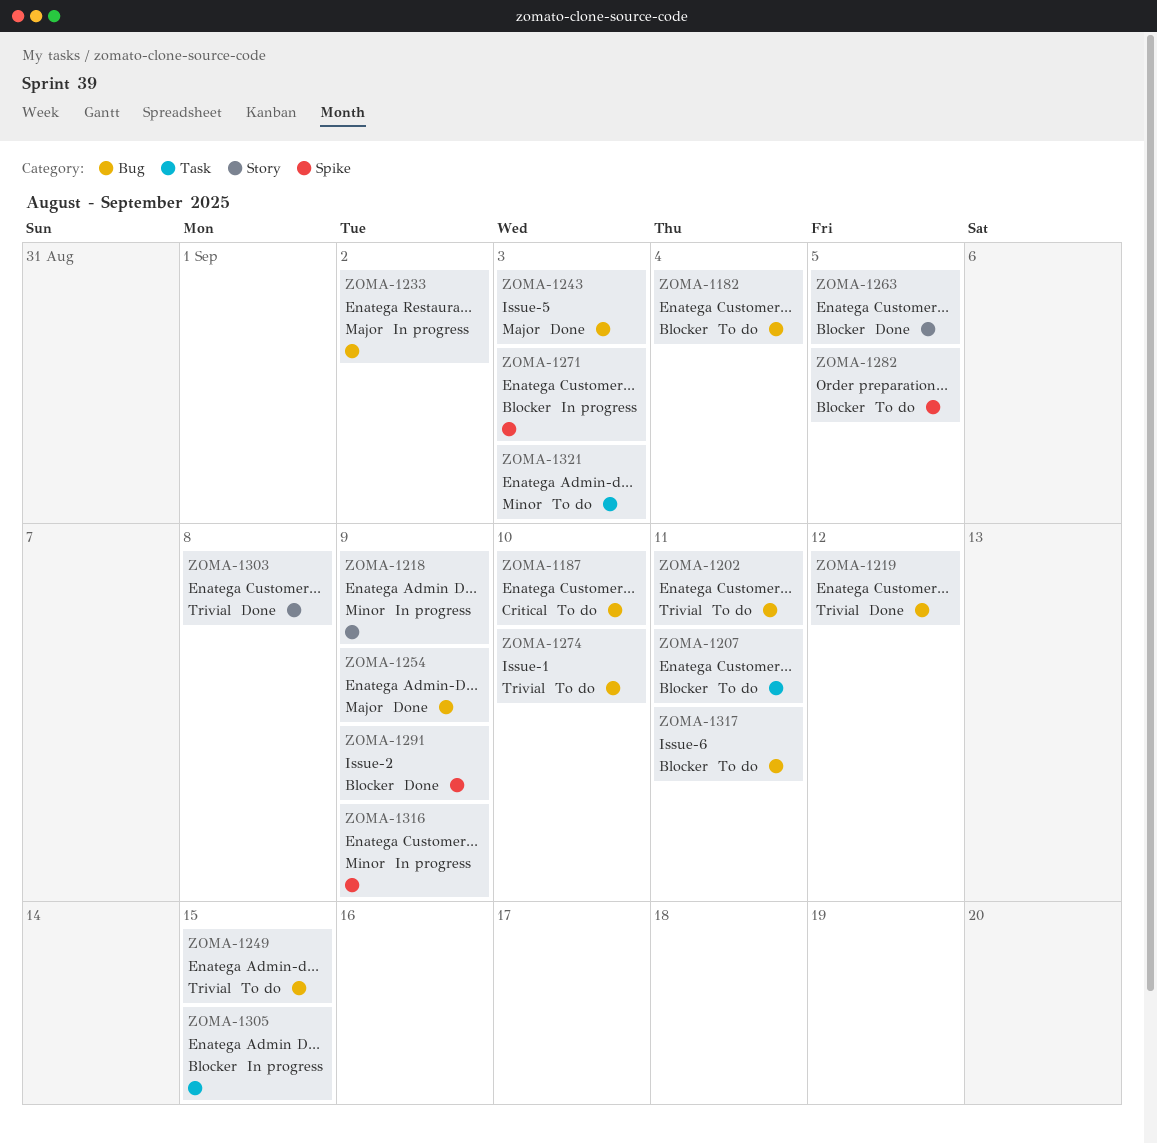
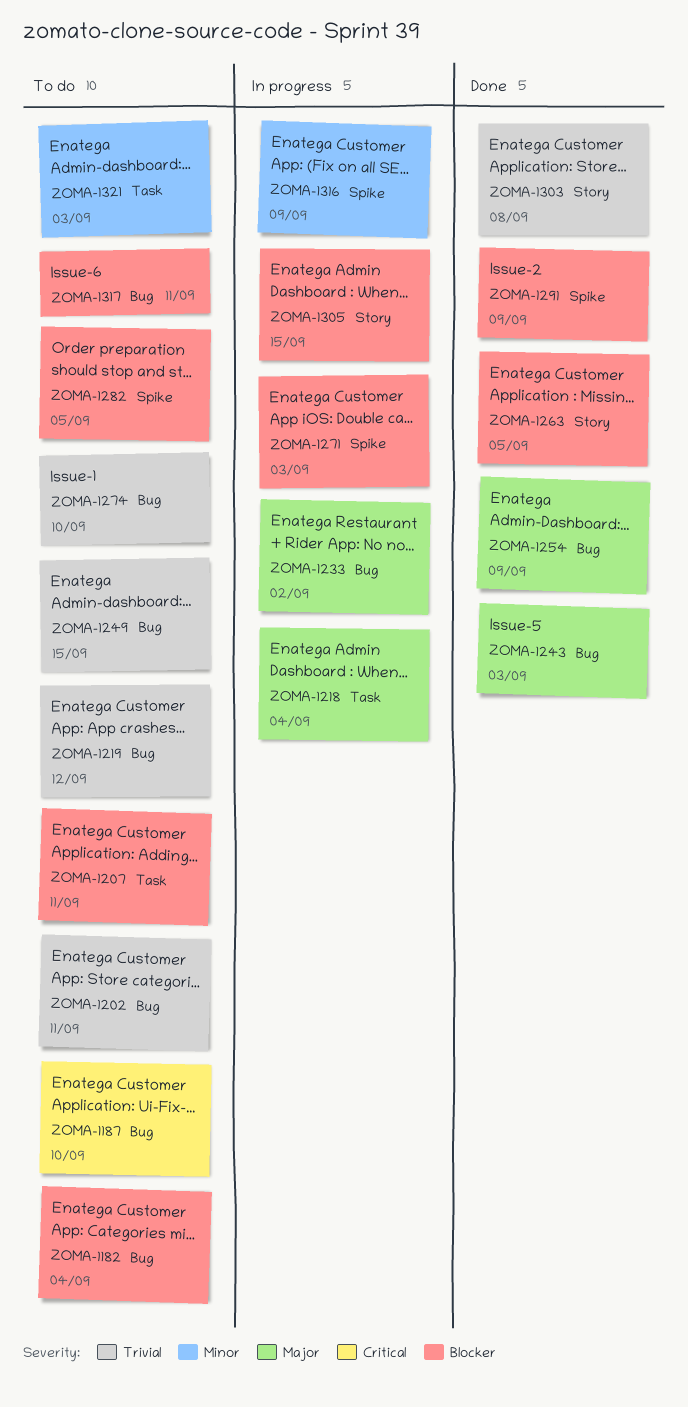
ZOMA-1218, priority: Minor -> Major
ZOMA-1218, label: Story -> Task
ZOMA-1218, due: Sep 9 -> Sep 4
ZOMA-1219, status: Done -> To do
ZOMA-1305, label: Task -> Story

